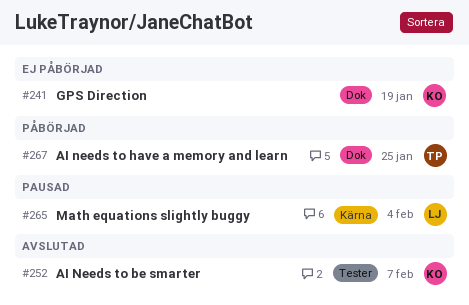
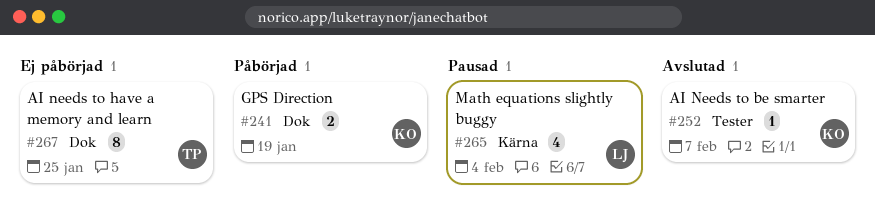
#241, status: Ej påbörjad -> Påbörjad
#267, status: Påbörjad -> Ej påbörjad

